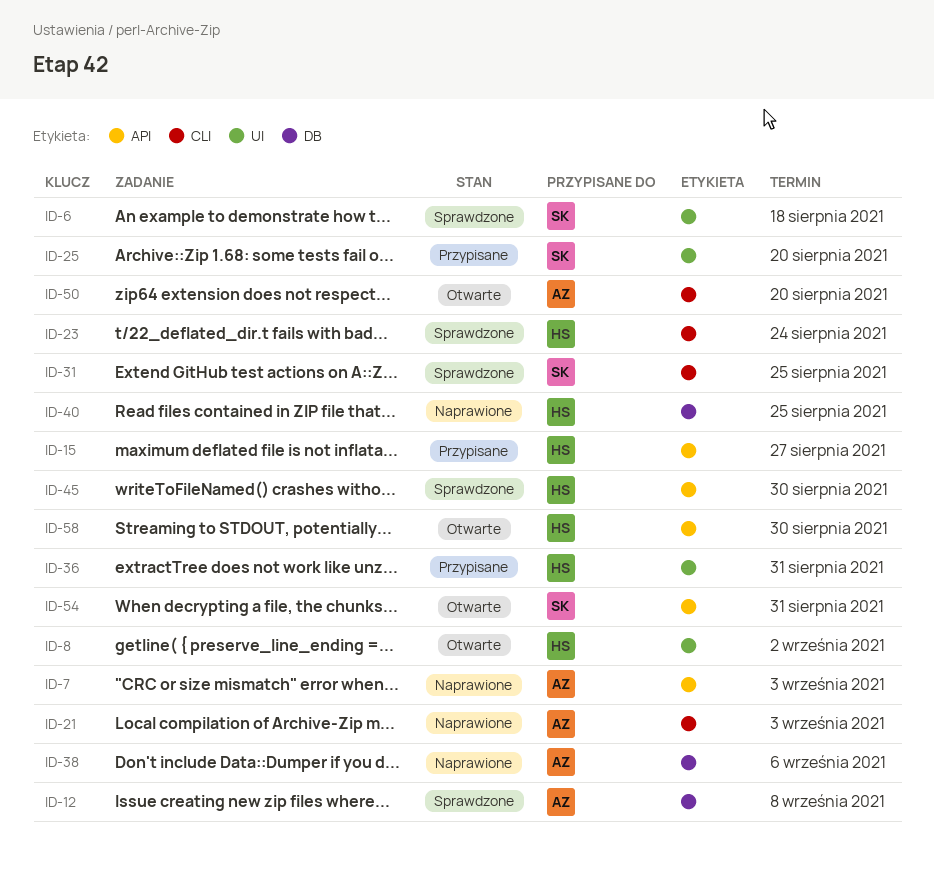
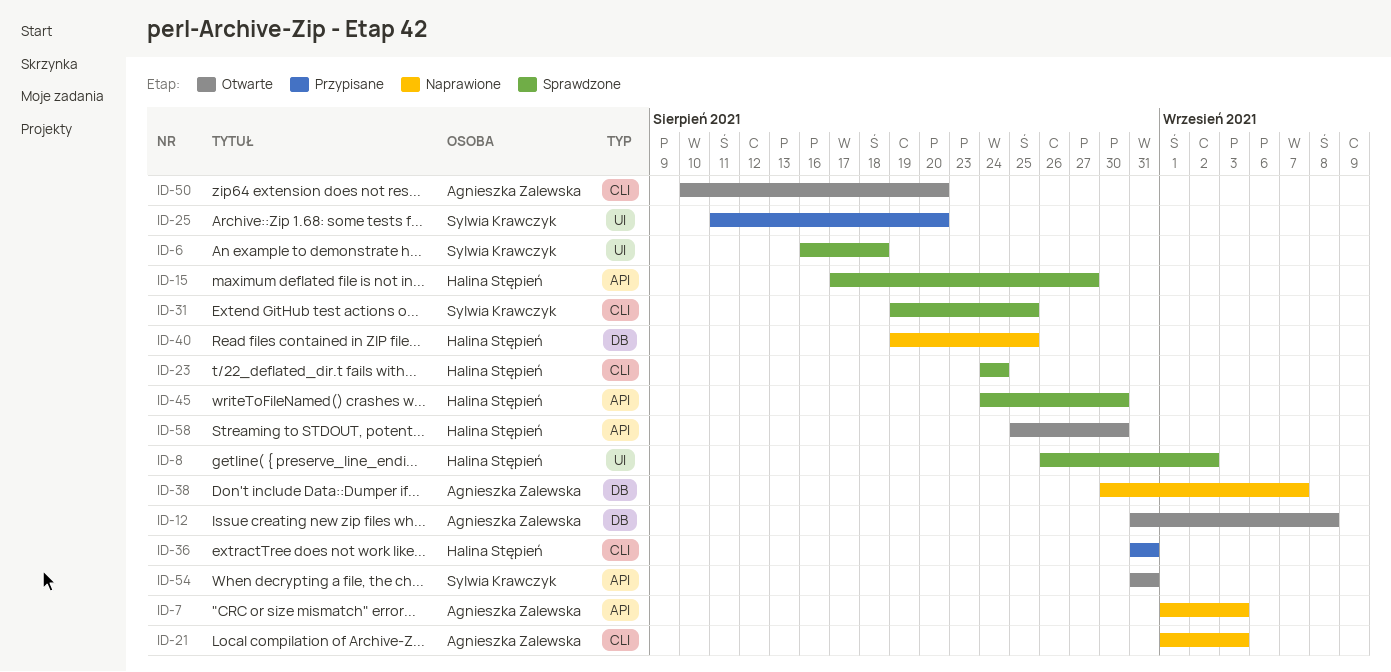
ID-8, status: Otwarte -> Sprawdzone
ID-12, status: Sprawdzone -> Otwarte
ID-15, status: Przypisane -> Sprawdzone
ID-36, label: UI -> CLI
ID-38, due: Sep 6 -> Sep 7

